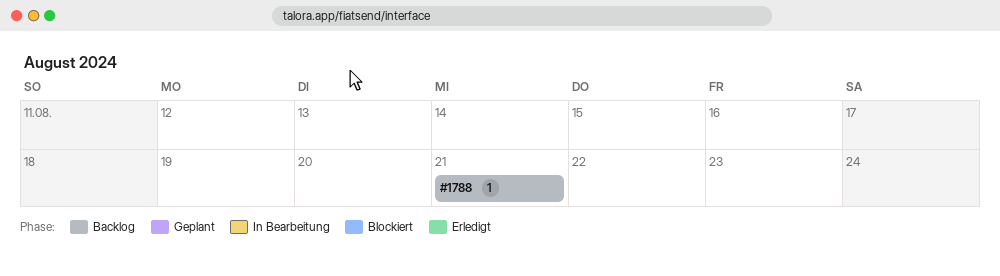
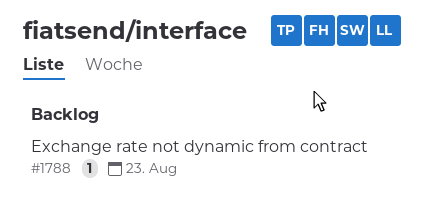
#1788, due: Aug 21 -> Aug 23

